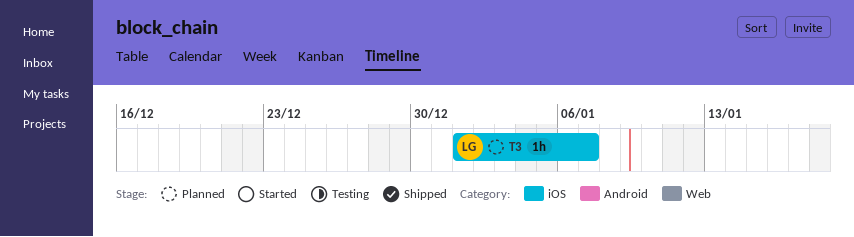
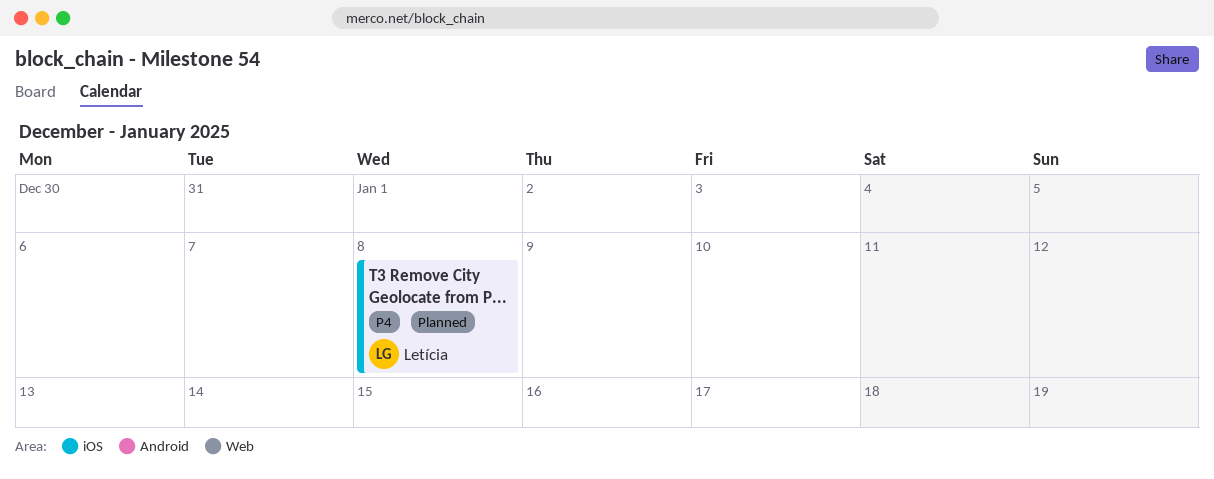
T3, due: Jan 7 -> Jan 8

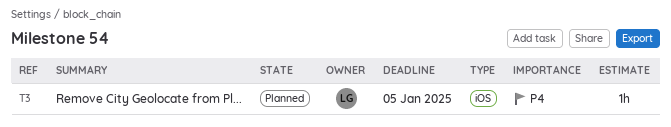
T3, due: Jan 8 -> Jan 5

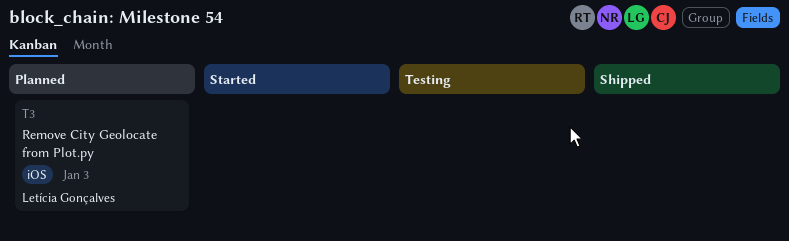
T3, due: Jan 5 -> Jan 3

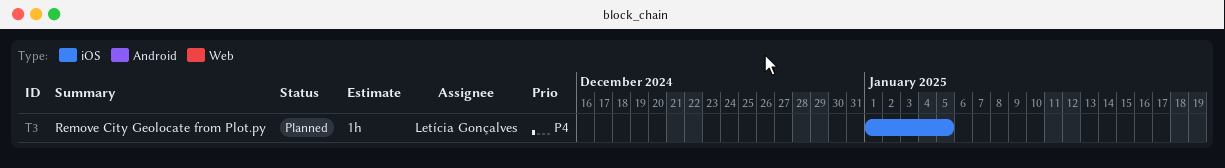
T3, due: Jan 3 -> Jan 5

